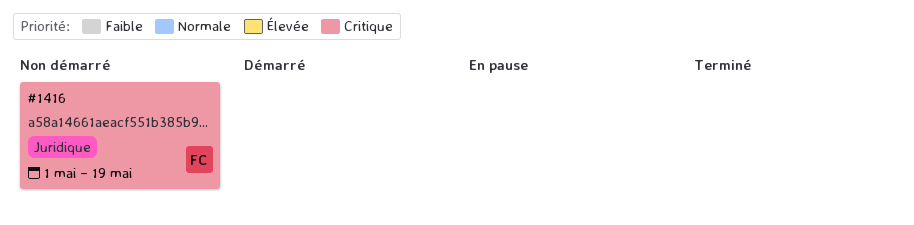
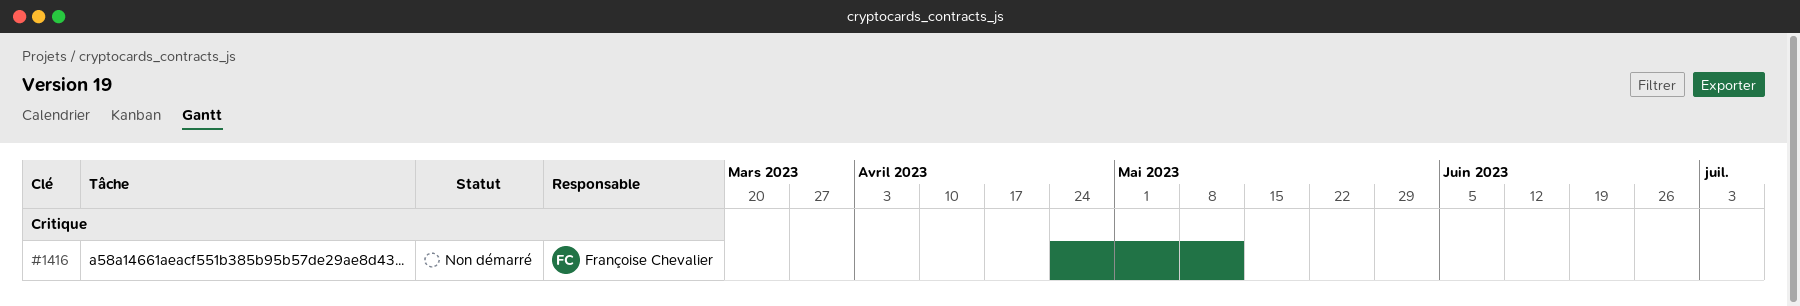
#1416, start: May 1 -> Apr 24
#1416, due: May 19 -> May 12

